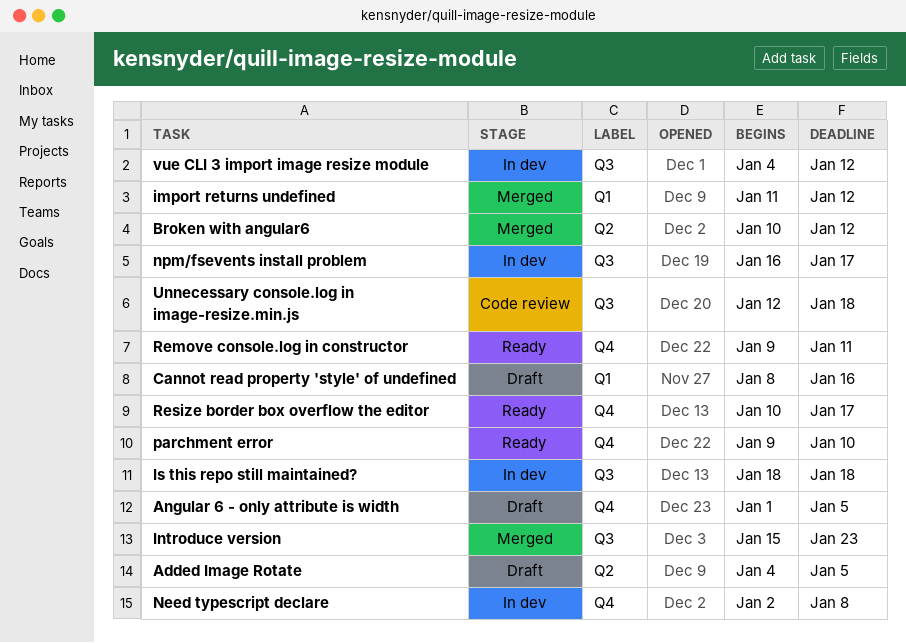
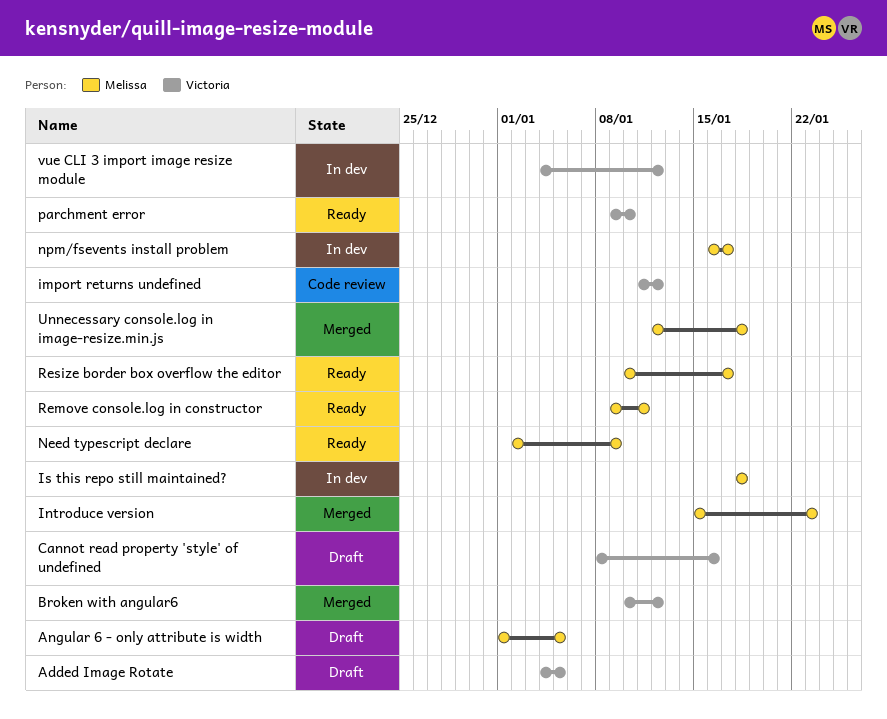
import returns undefined, status: Merged -> Code review
Need typescript declare, status: In dev -> Ready
Need typescript declare, due: Jan 8 -> Jan 9
Unnecessary console.log in image-resize.min.js, status: Code review -> Merged

